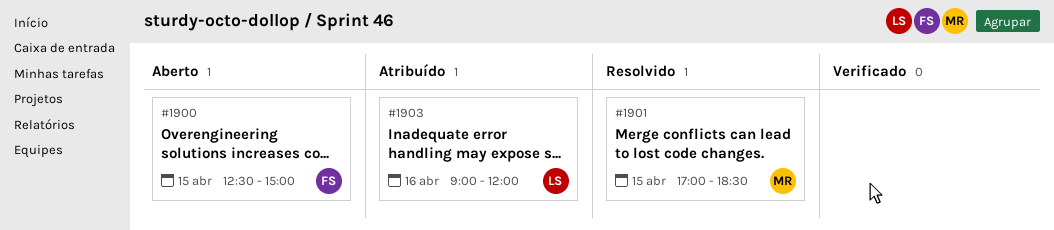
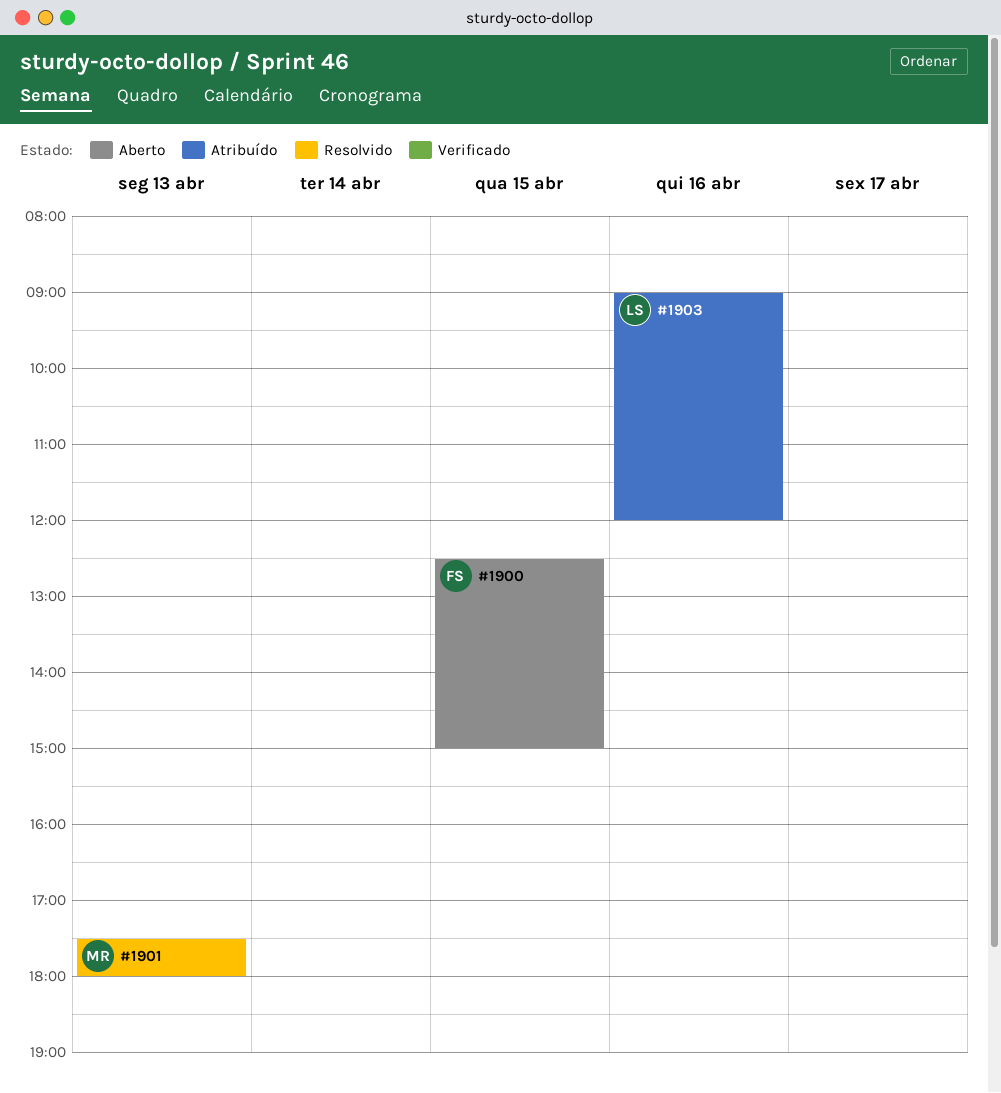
#1901, day: Apr 15 -> Apr 13
#1901, begins: 17:00 -> 17:30
#1901, ends: 18:30 -> 18:00

